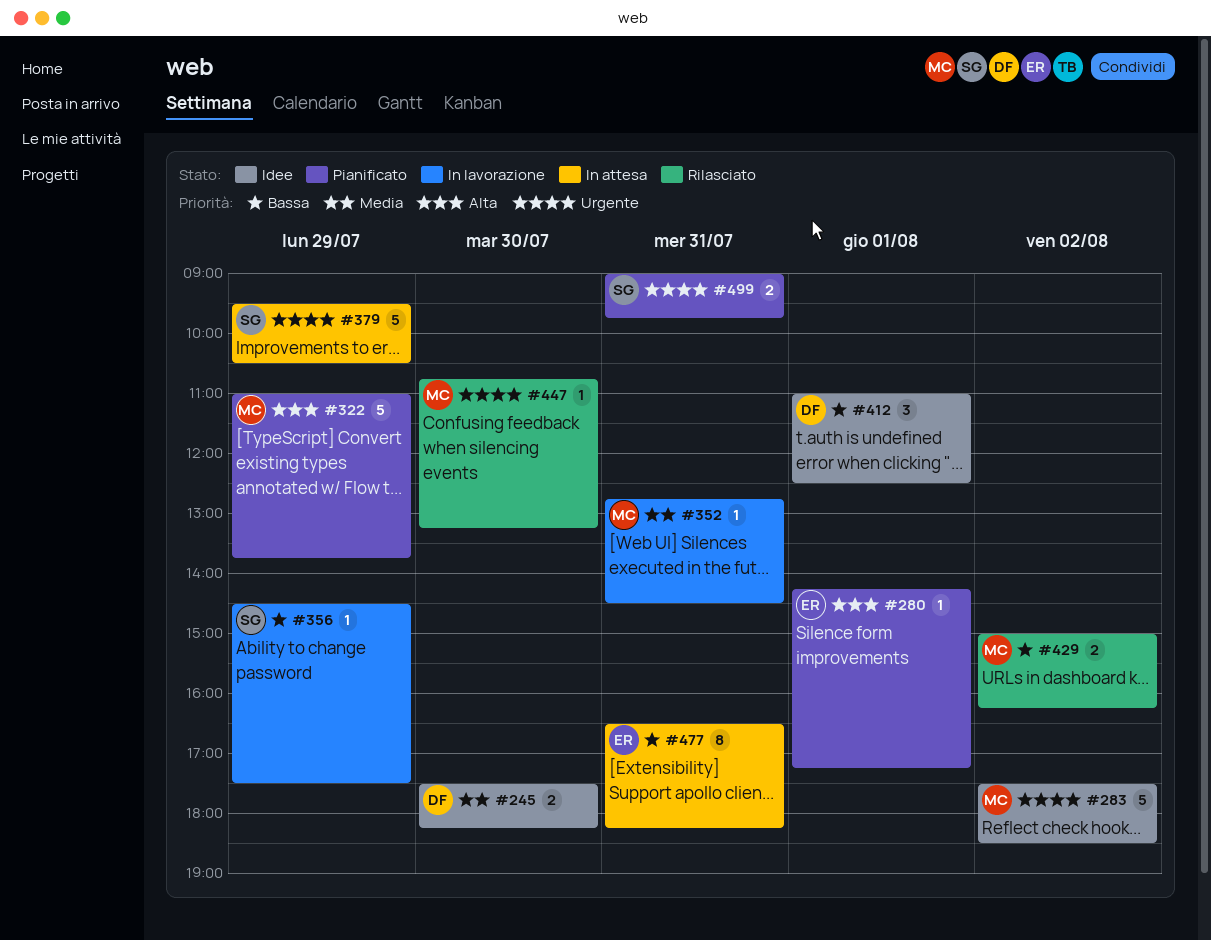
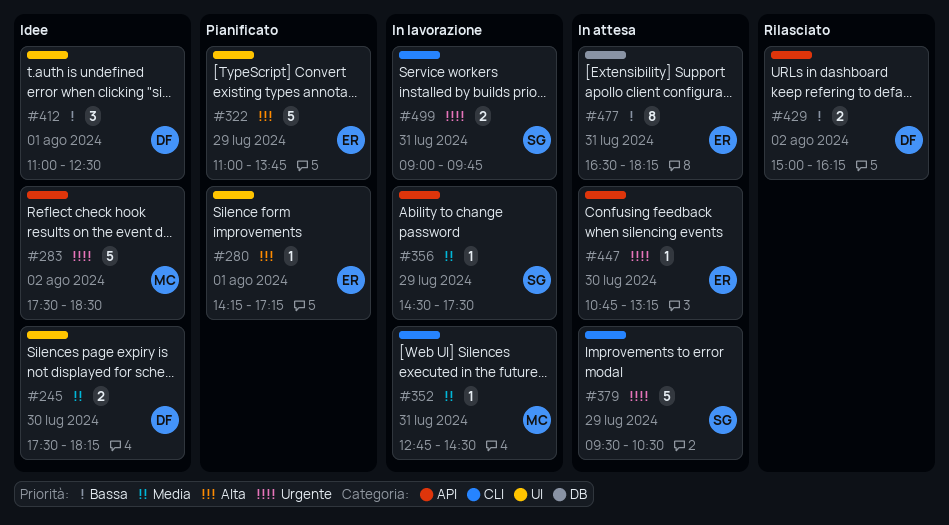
#322, owner: MC -> ER
#356, priority: Bassa -> Media
#429, owner: MC -> DF
#447, status: Rilasciato -> In attesa
#447, owner: MC -> ER
#499, status: Pianificato -> In lavorazione

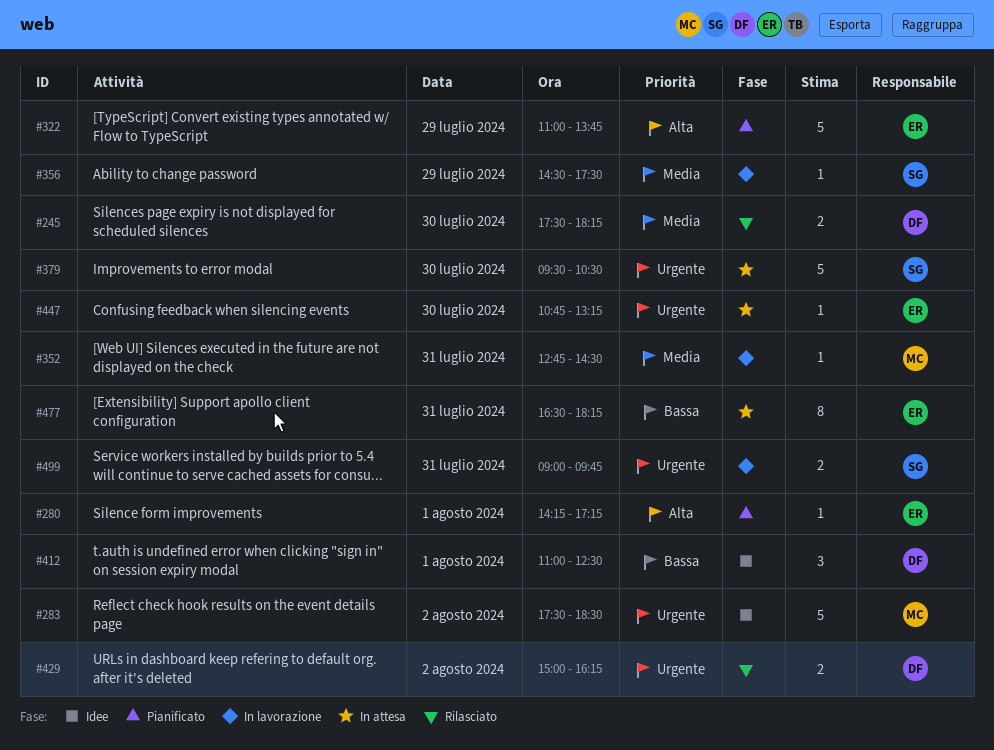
#245, status: Idee -> Rilasciato
#379, day: Jul 29 -> Jul 30
#429, priority: Bassa -> Urgente

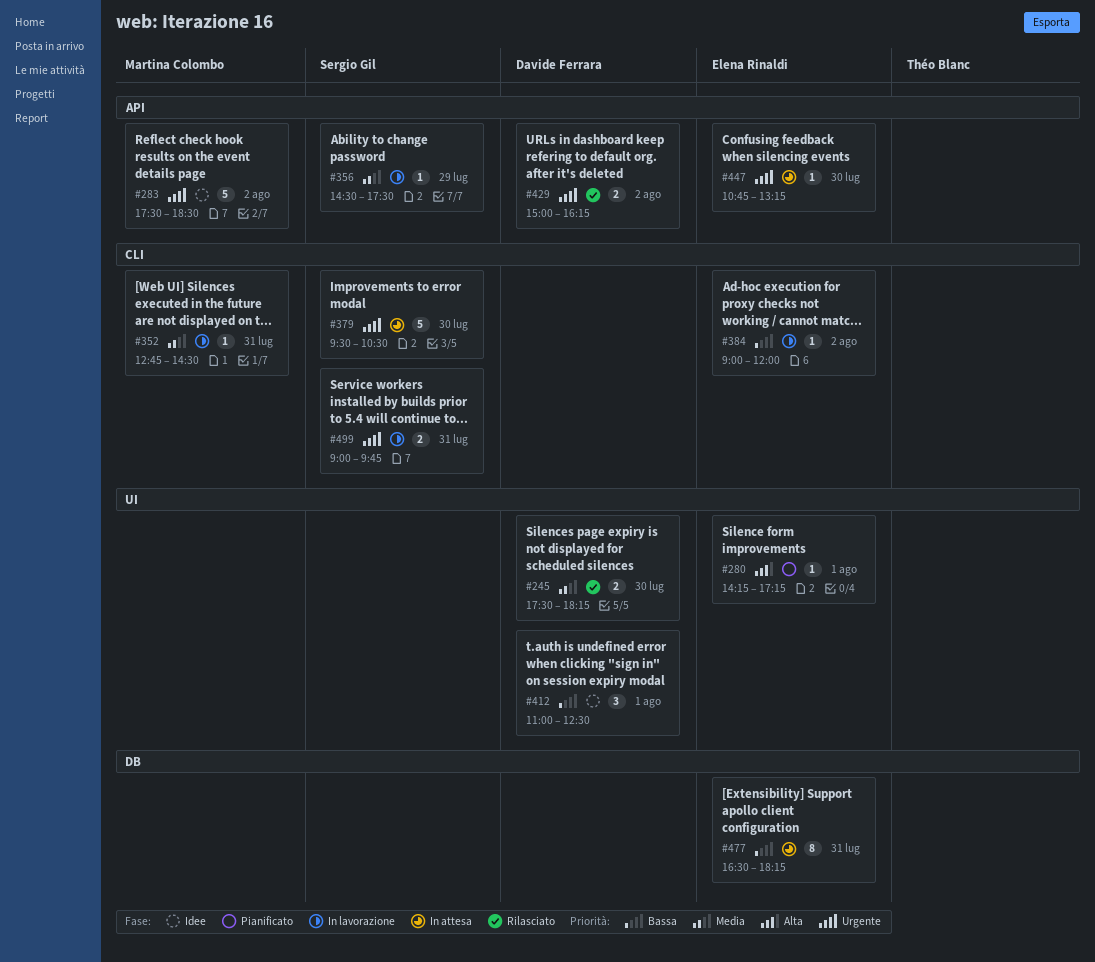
#322: present -> none
#384: none -> present

